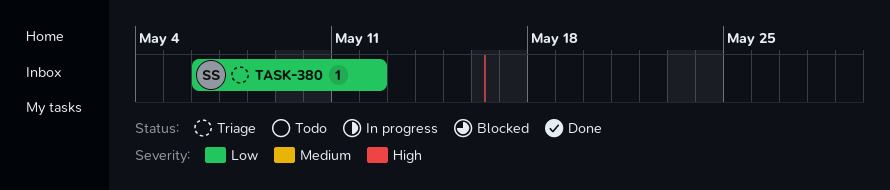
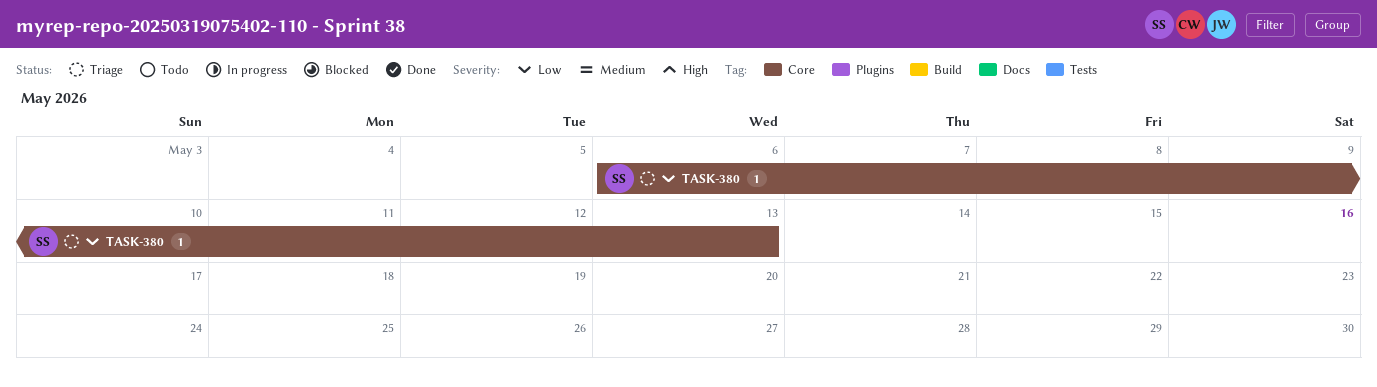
TASK-380, due: May 12 -> May 13

